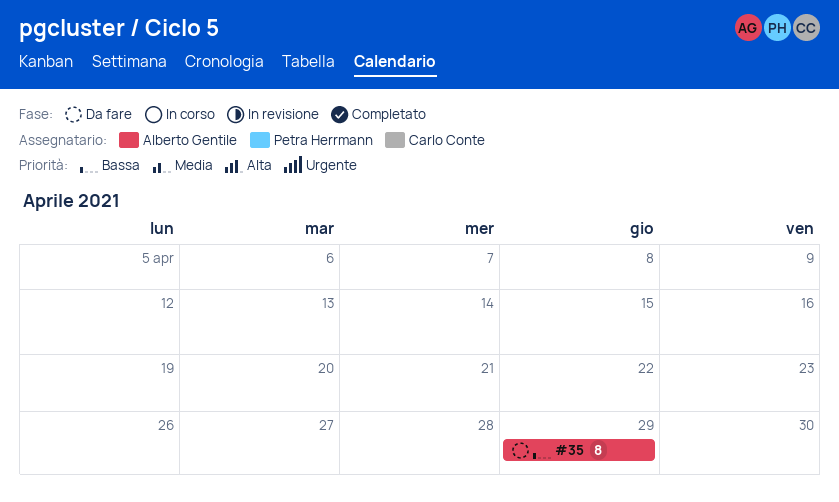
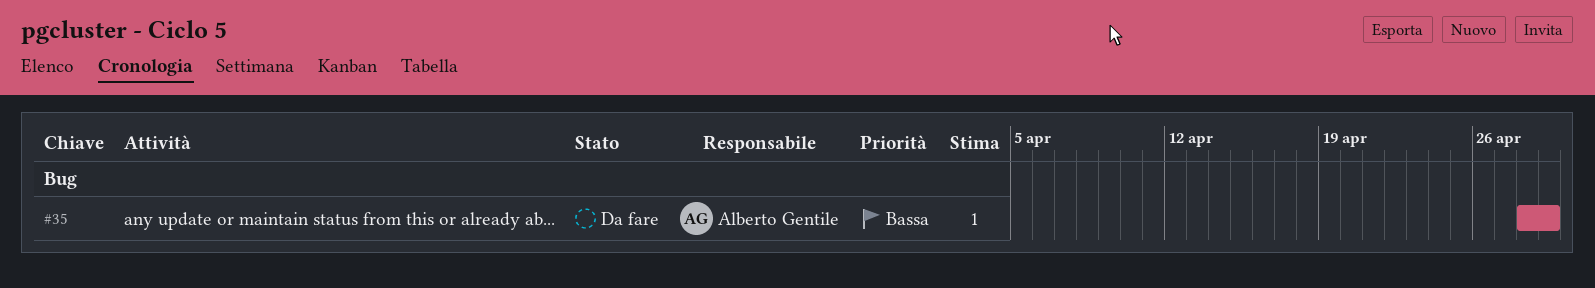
#35, estimate: 8 -> 1
#35, start: Apr 29 -> Apr 28

